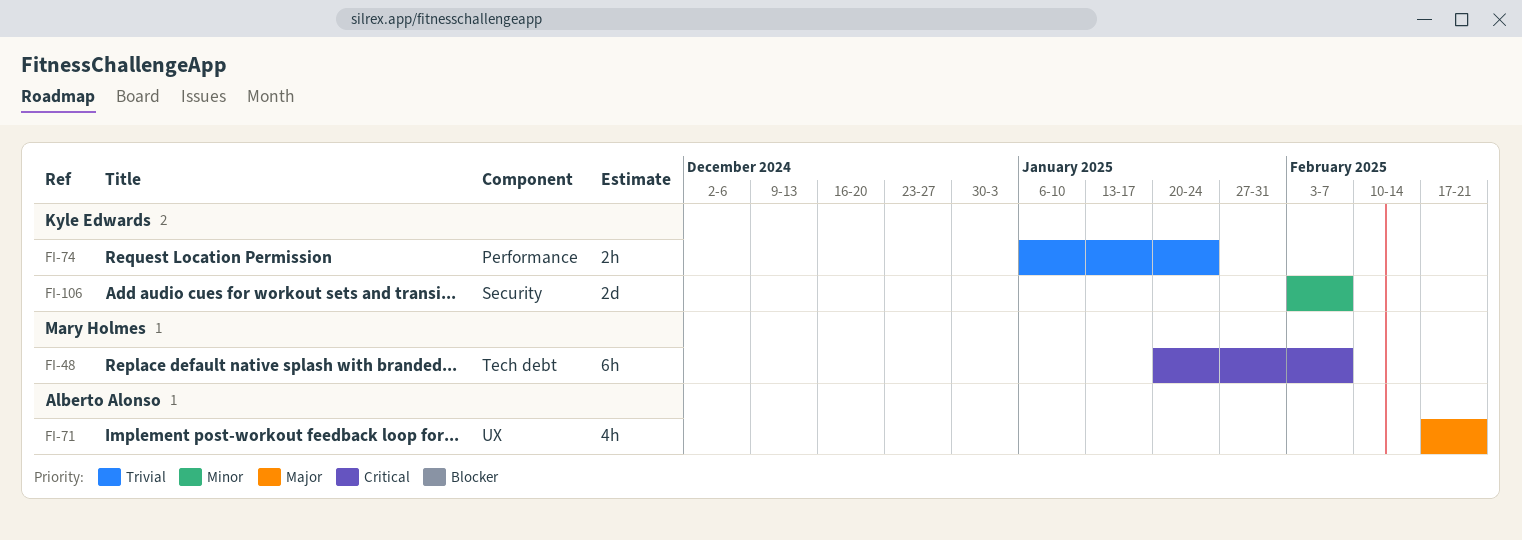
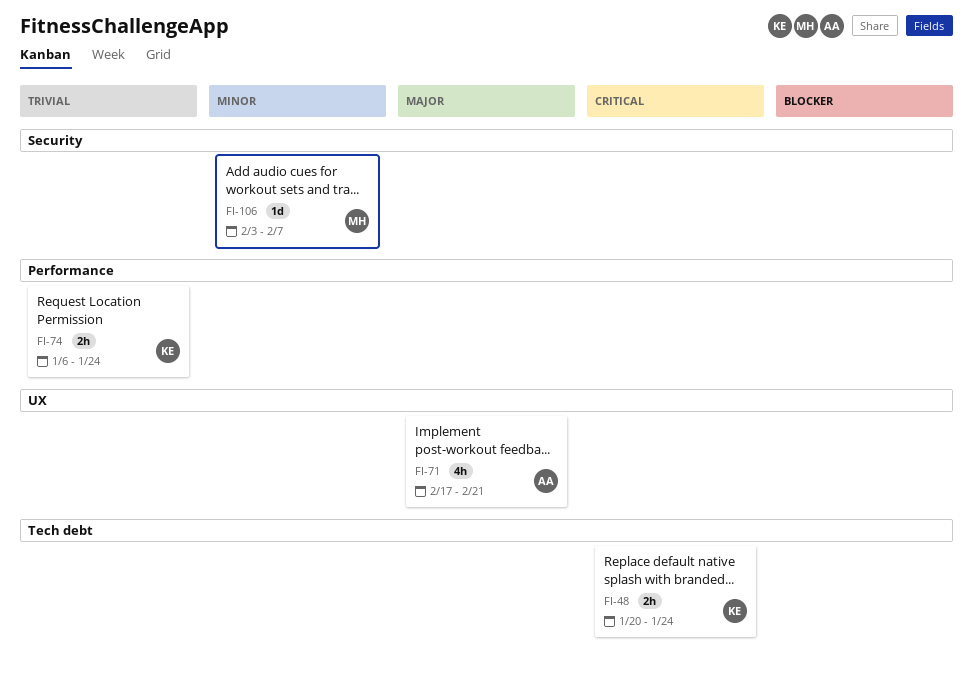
FI-48, owner: Mary Holmes -> Kyle Edwards
FI-48, estimate: 6h -> 2h
FI-48, due: Feb 7 -> Jan 24
FI-106, owner: Kyle Edwards -> Mary Holmes
FI-106, estimate: 2d -> 1d

